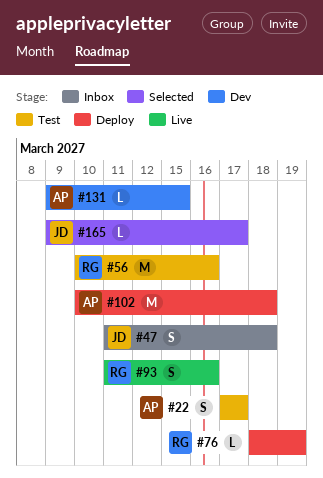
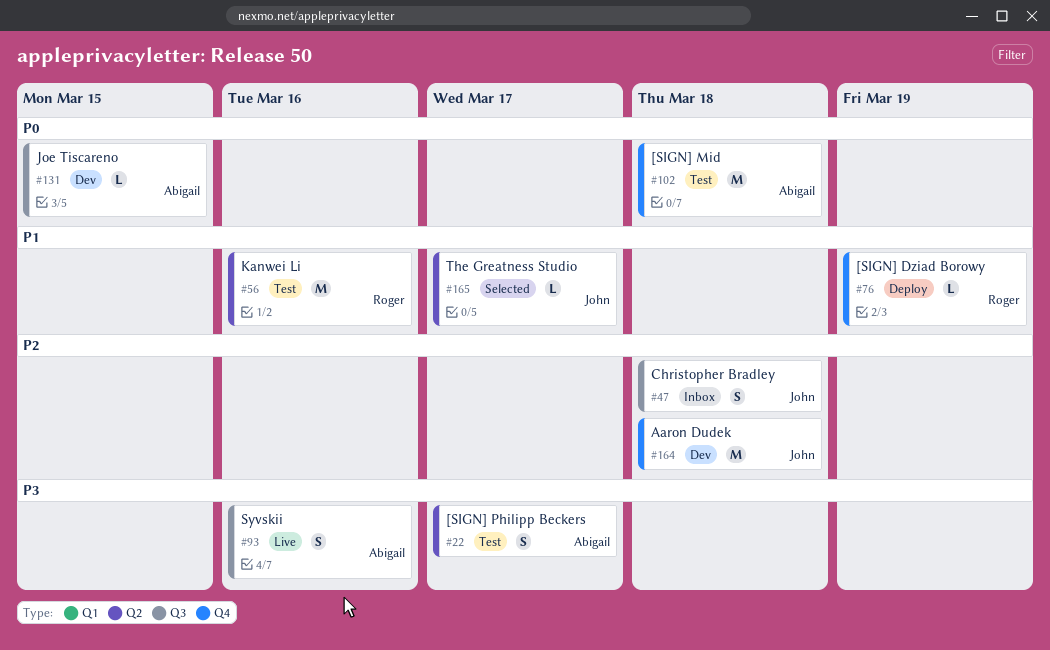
#93, owner: Roger -> Abigail
#102, status: Deploy -> Test
#164: none -> present

